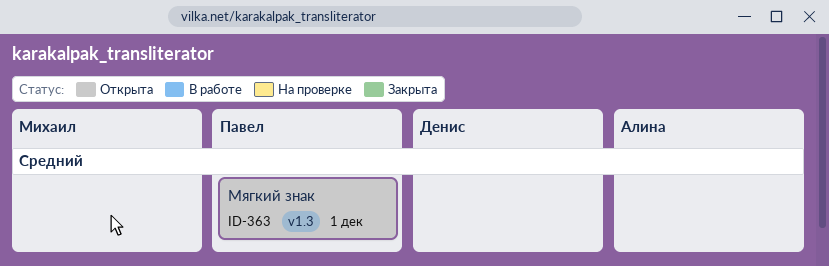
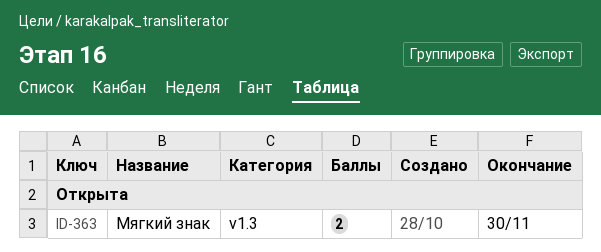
ID-363, due: Dec 1 -> Nov 30

